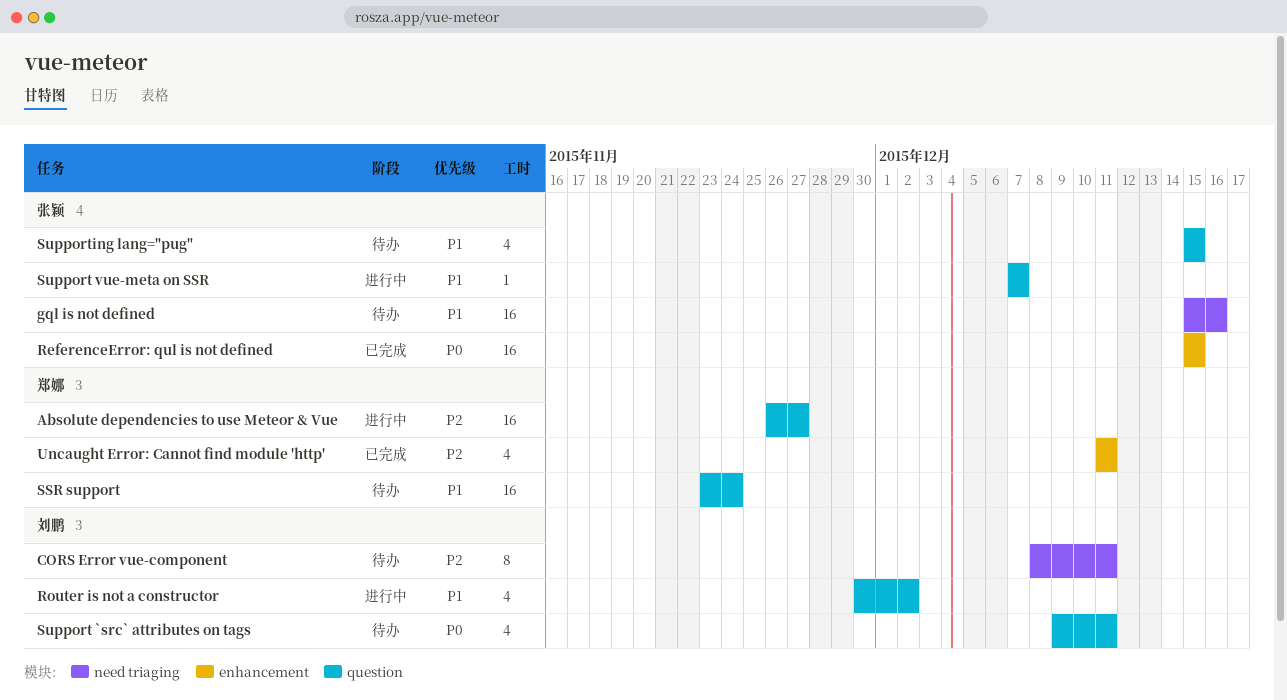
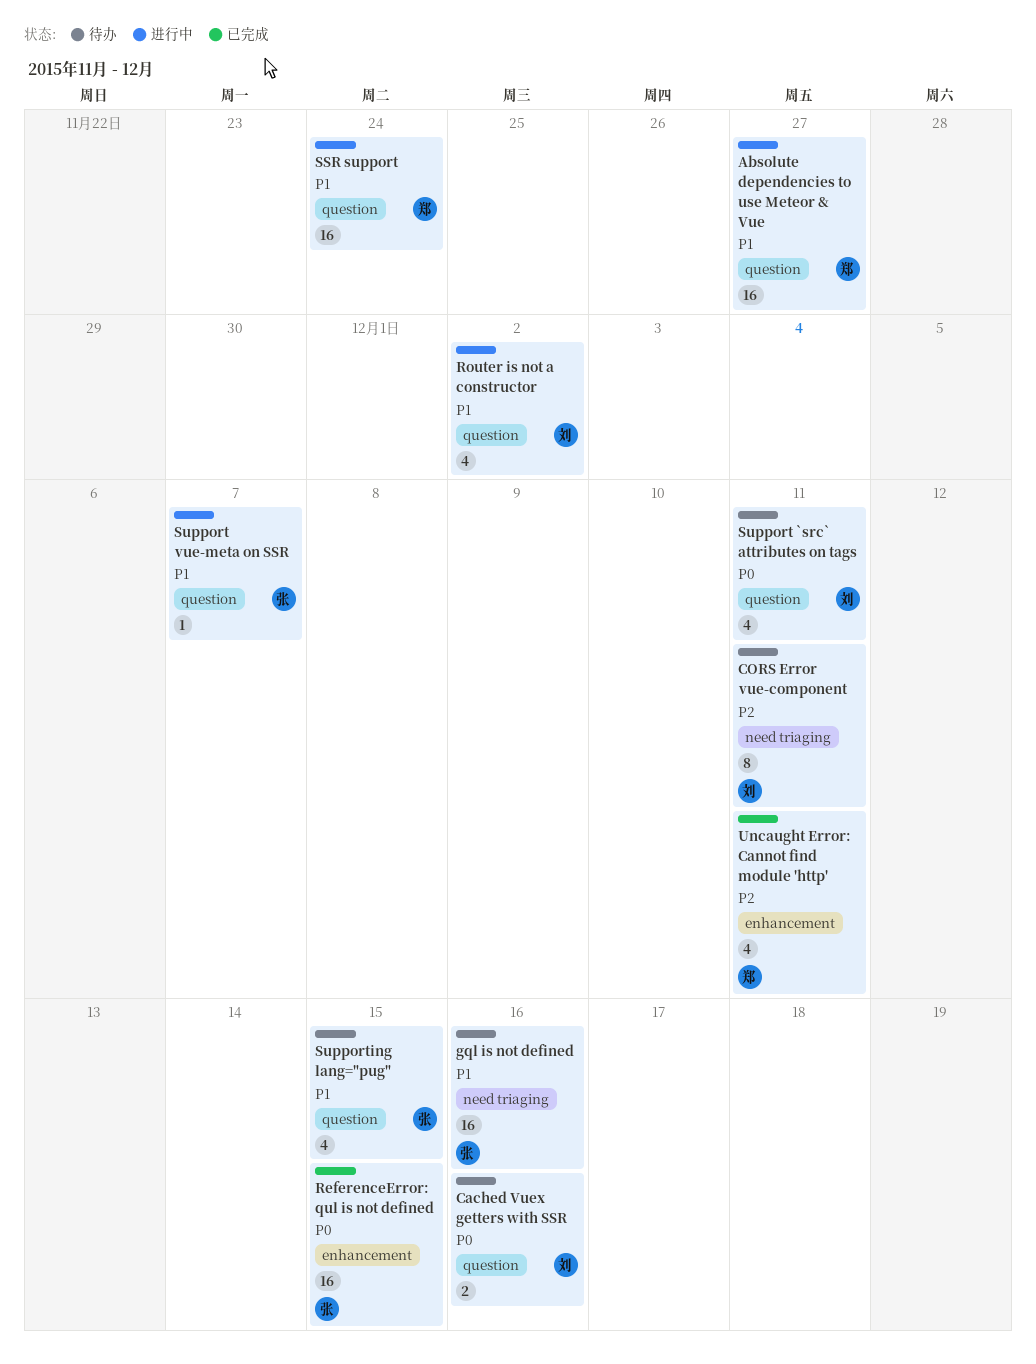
Absolute dependencies to use Meteor & Vue, priority: P2 -> P1
Cached Vuex getters with SSR: none -> present
SSR support, status: 待办 -> 进行中

